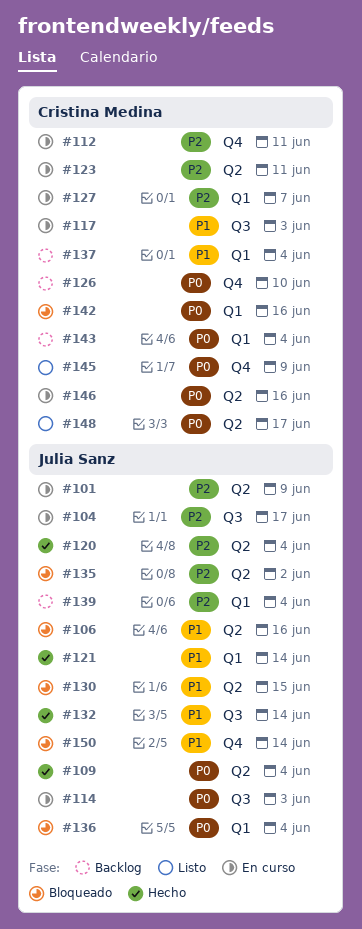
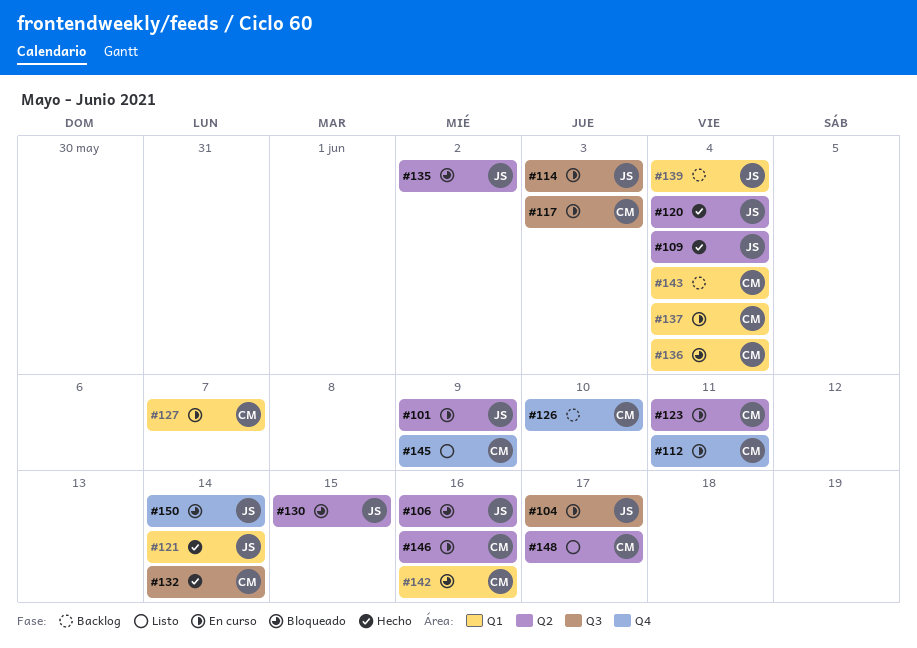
#132, owner: Julia Sanz -> Cristina Medina
#136, owner: Julia Sanz -> Cristina Medina
#137, status: Backlog -> En curso

